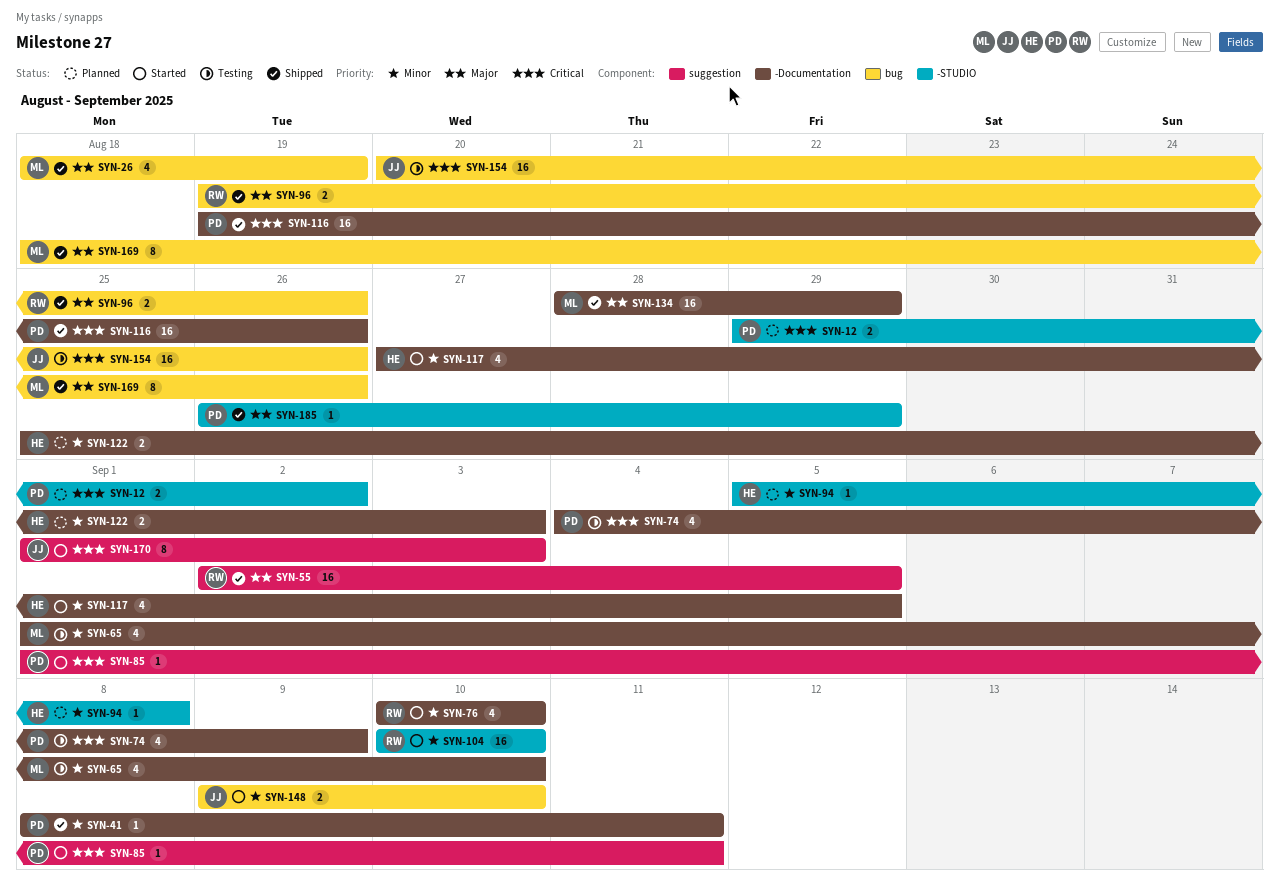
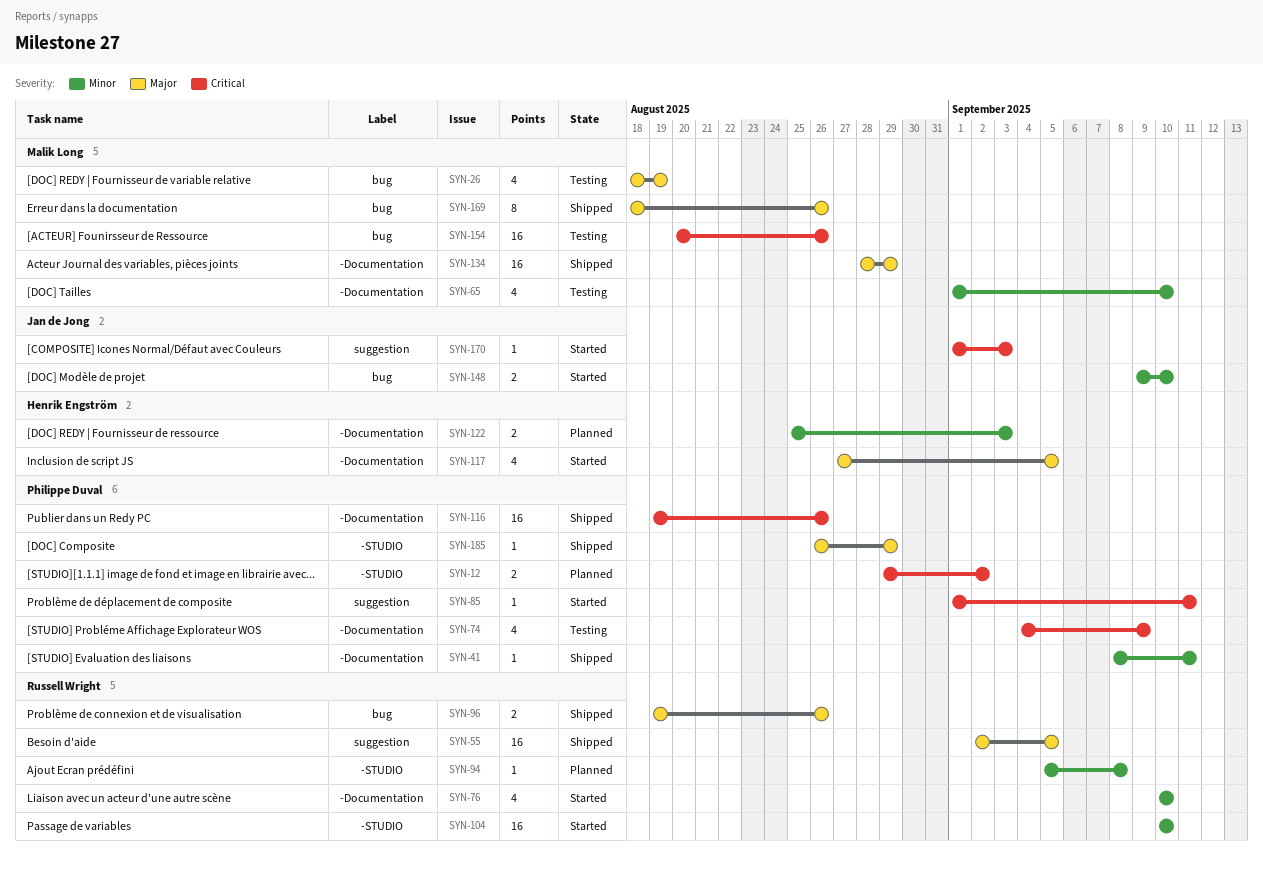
SYN-26, status: Shipped -> Testing
SYN-94, owner: Henrik Engström -> Russell Wright
SYN-117, priority: Minor -> Major
SYN-154, owner: Jan de Jong -> Malik Long
SYN-170, estimate: 8 -> 1

